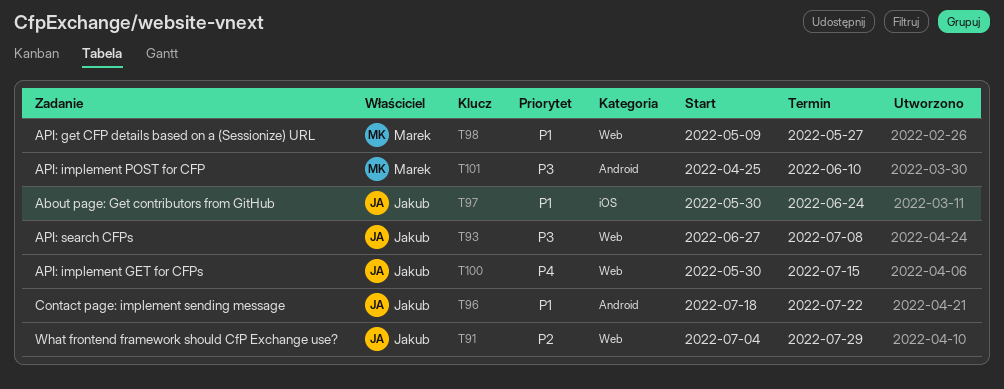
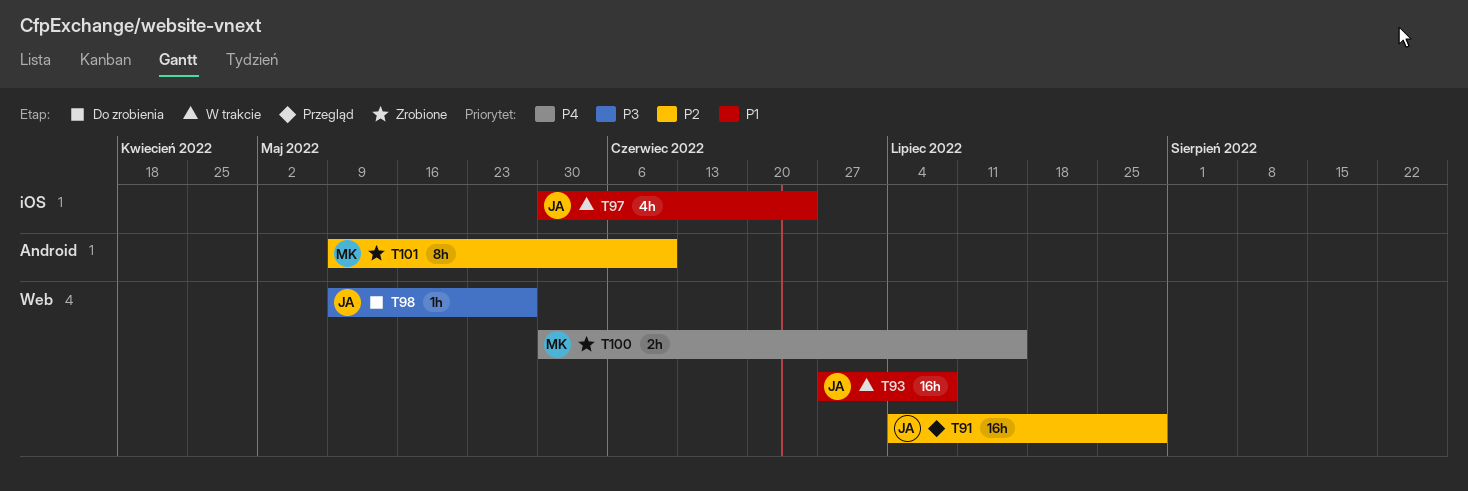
T93, priority: P3 -> P1
T96: present -> none
T98, owner: Marek -> Jakub
T98, priority: P1 -> P3
T100, owner: Jakub -> Marek
T101, priority: P3 -> P2
T101, start: Apr 25 -> May 9

